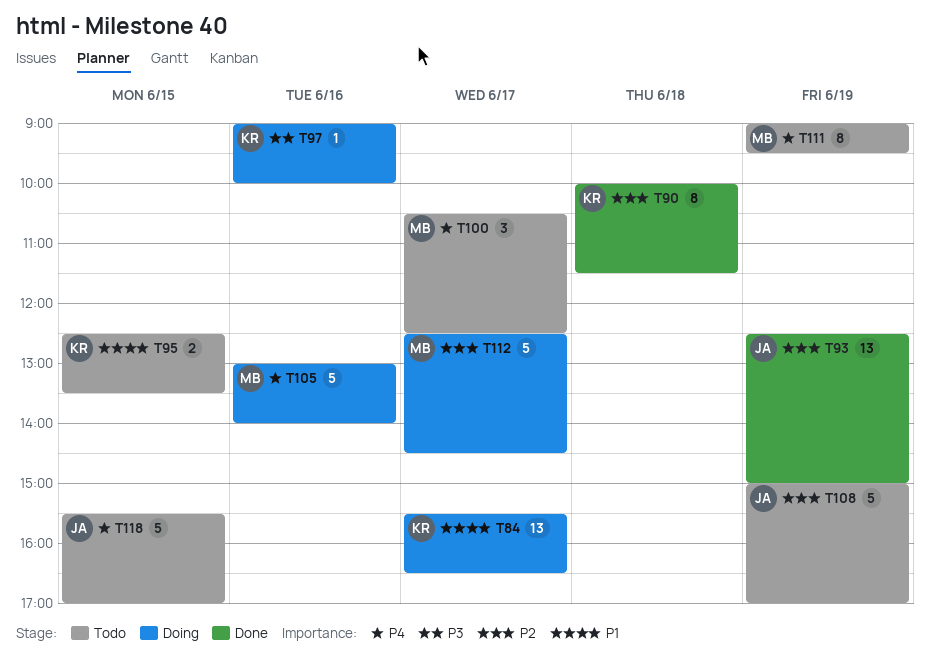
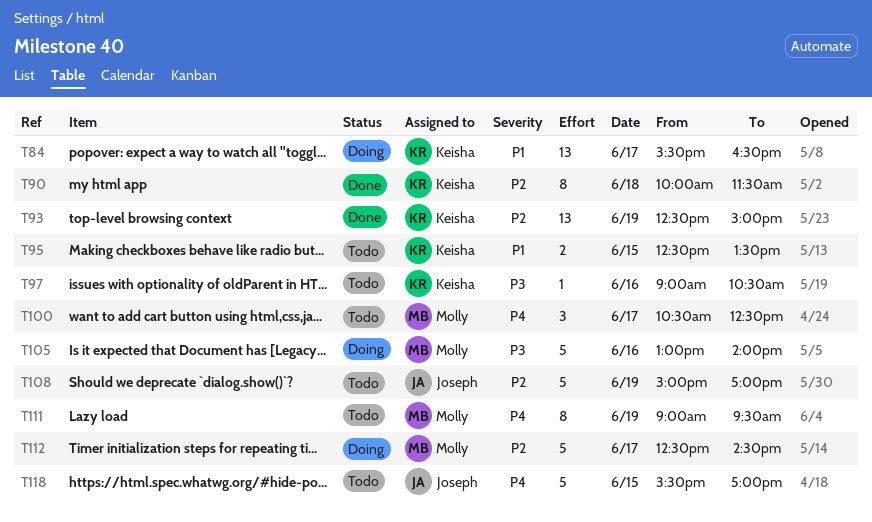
T93, owner: Joseph -> Keisha
T97, status: Doing -> Todo
T97, ends: 10:00 -> 10:30
T105, priority: P4 -> P3

